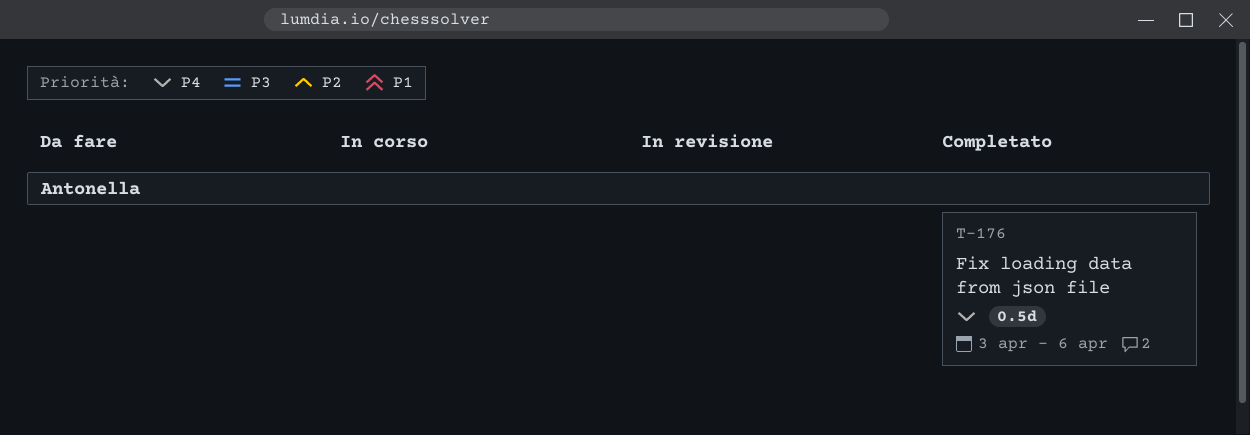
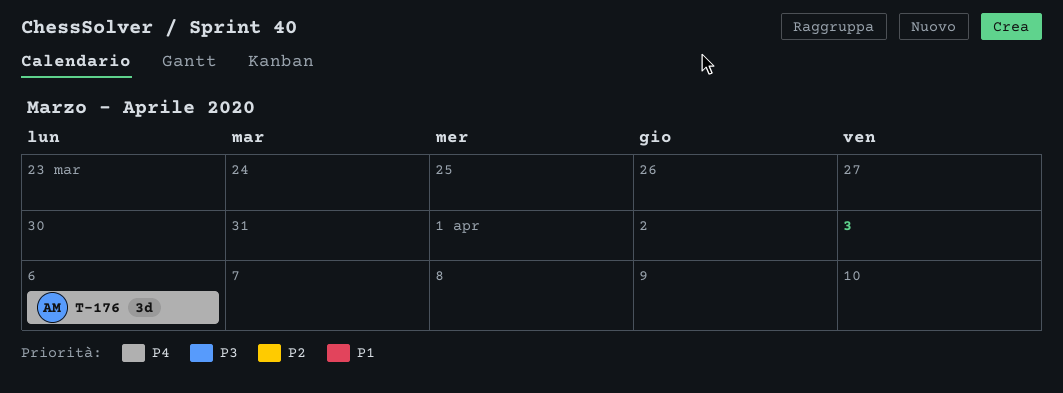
T-176, estimate: 0.5d -> 3d
T-176, start: Apr 3 -> Apr 6

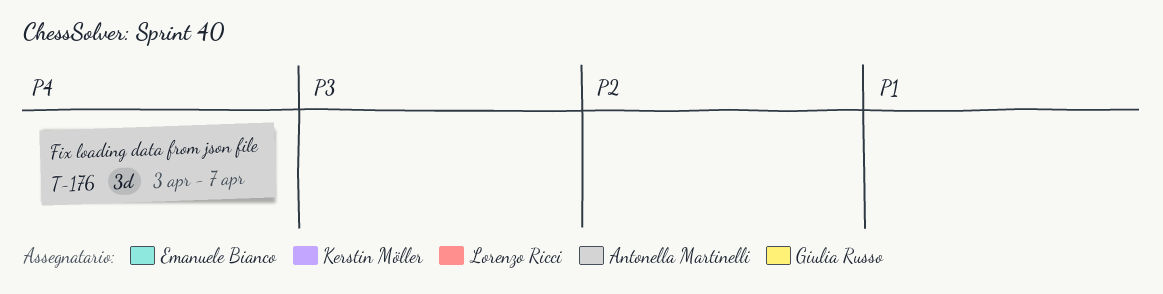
T-176, start: Apr 6 -> Apr 3
T-176, due: Apr 6 -> Apr 7

